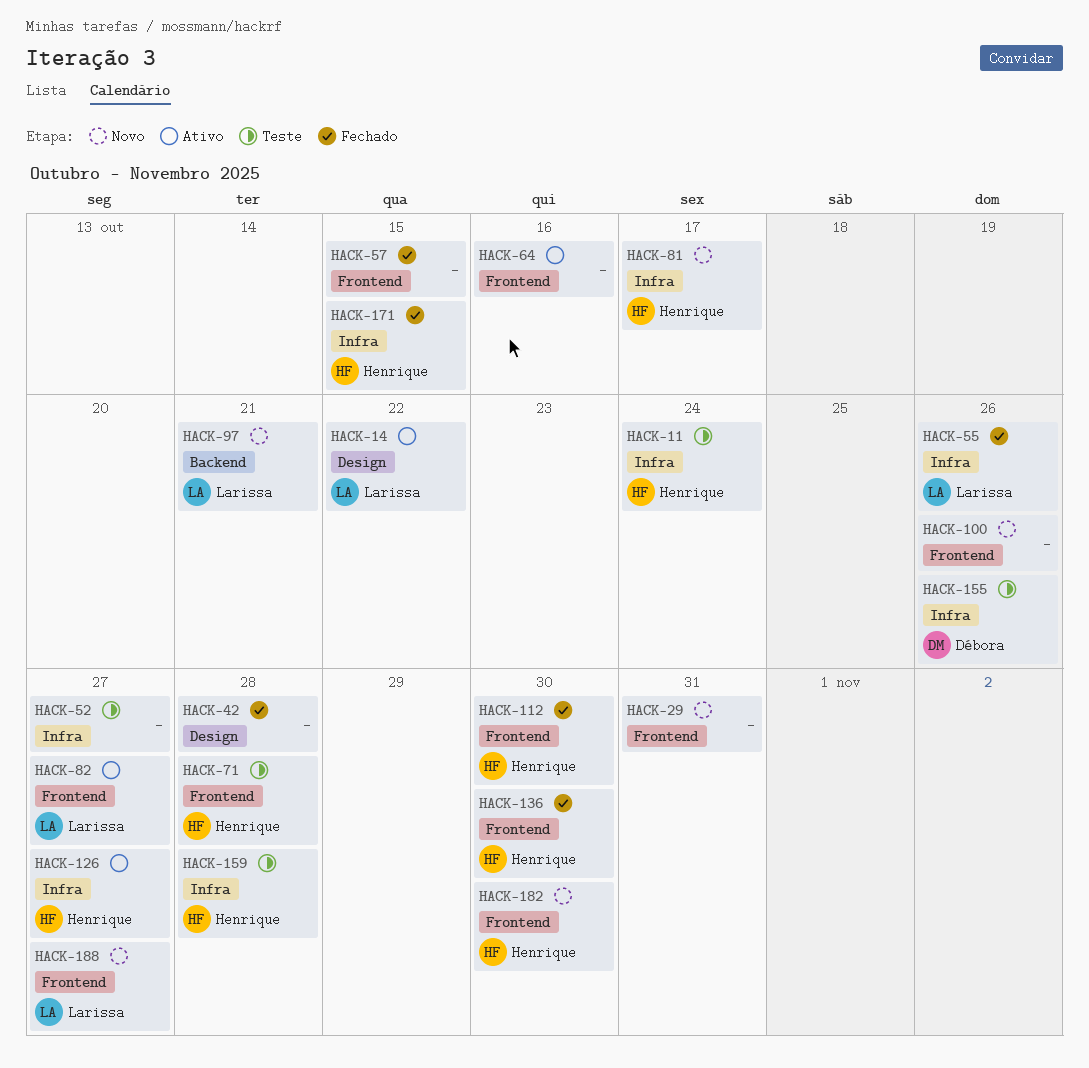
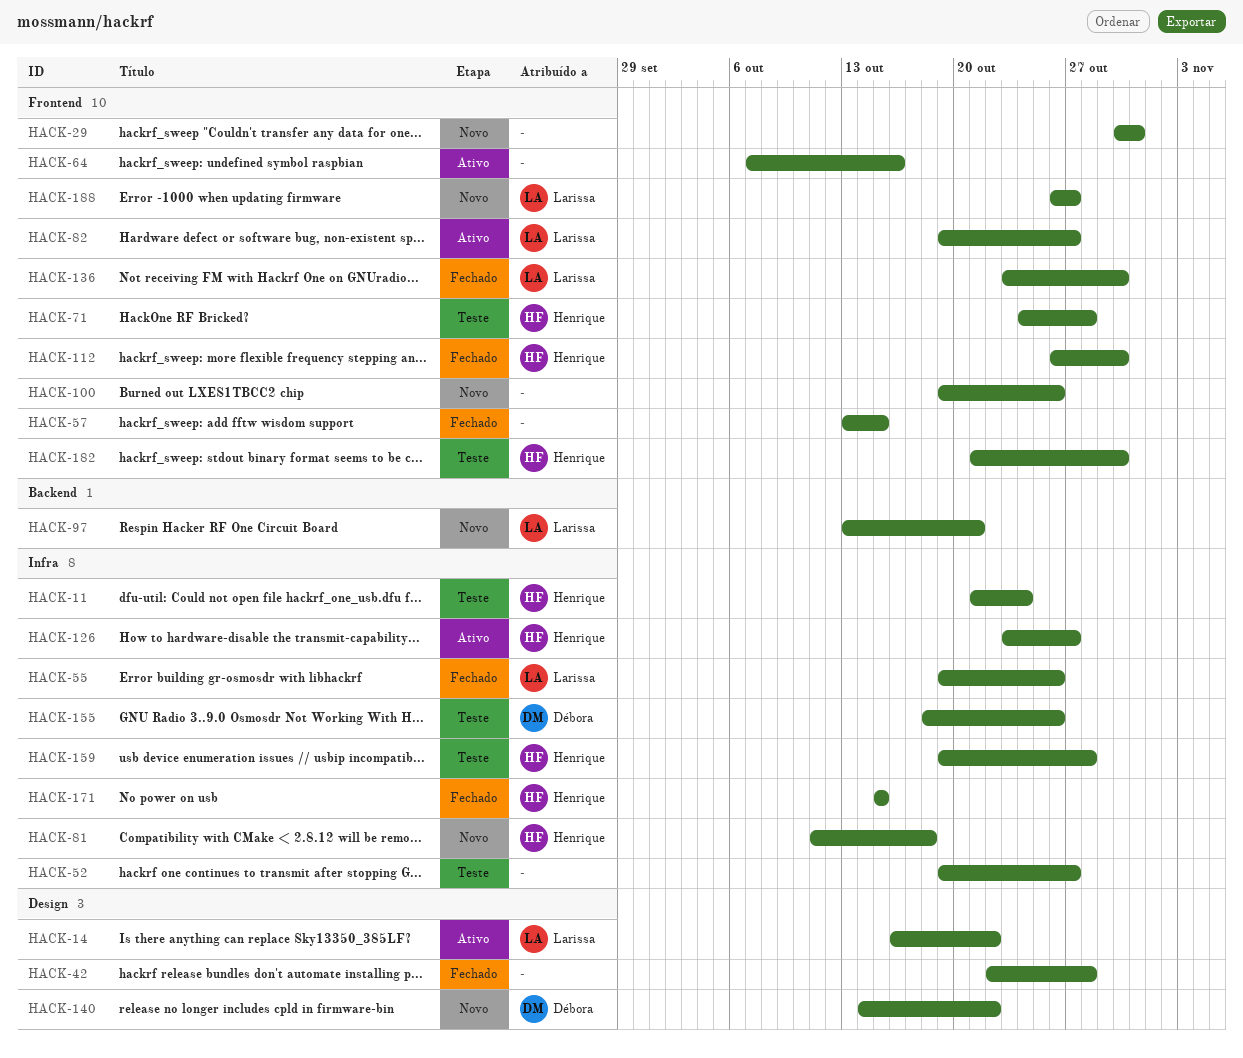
HACK-81, due: Oct 17 -> Oct 18
HACK-136, owner: Henrique -> Larissa
HACK-140: none -> present
HACK-182, status: Novo -> Teste

